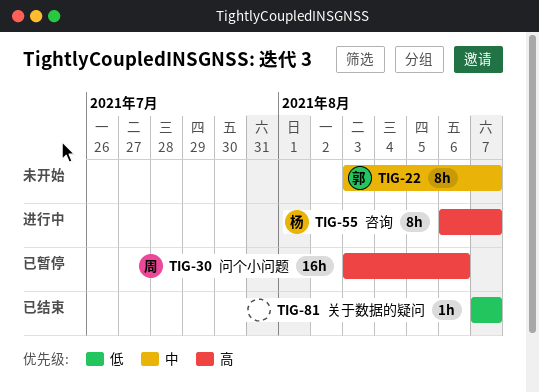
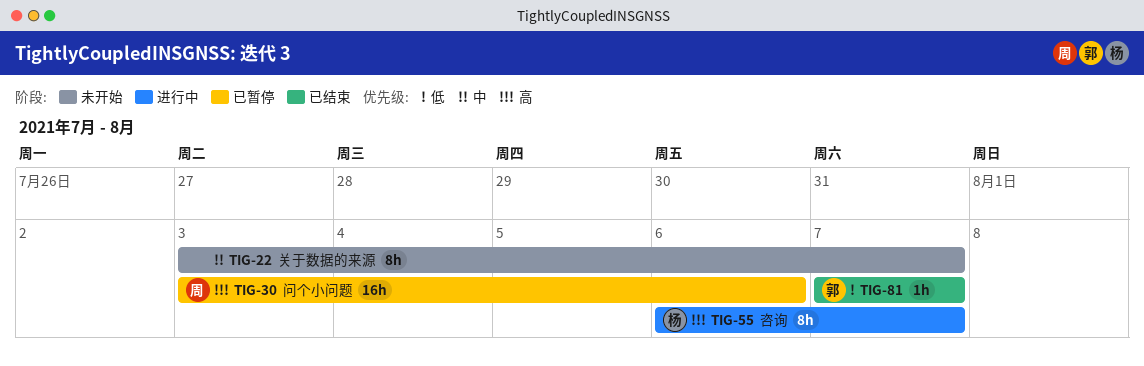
TIG-22, owner: 郭 -> none
TIG-81, owner: none -> 郭

